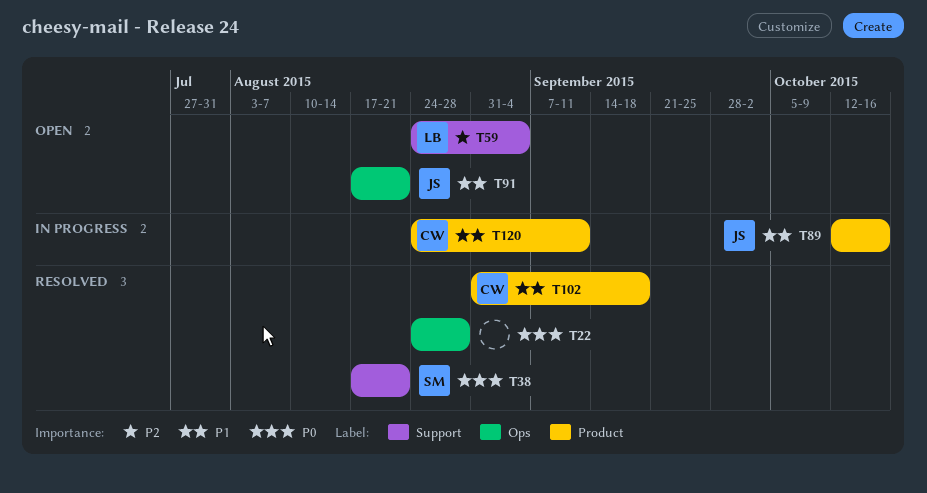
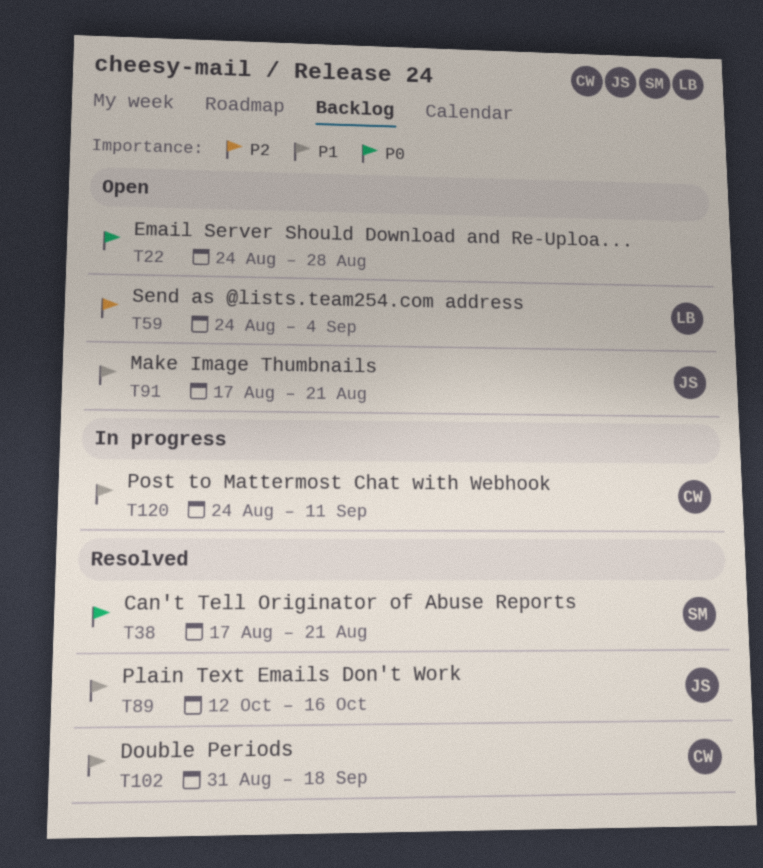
T22, status: Resolved -> Open
T89, status: In progress -> Resolved

